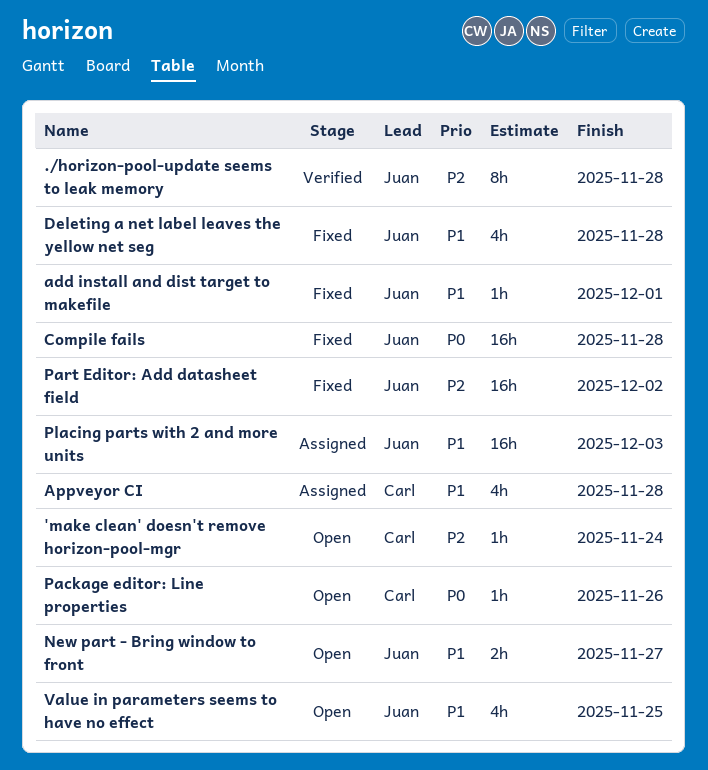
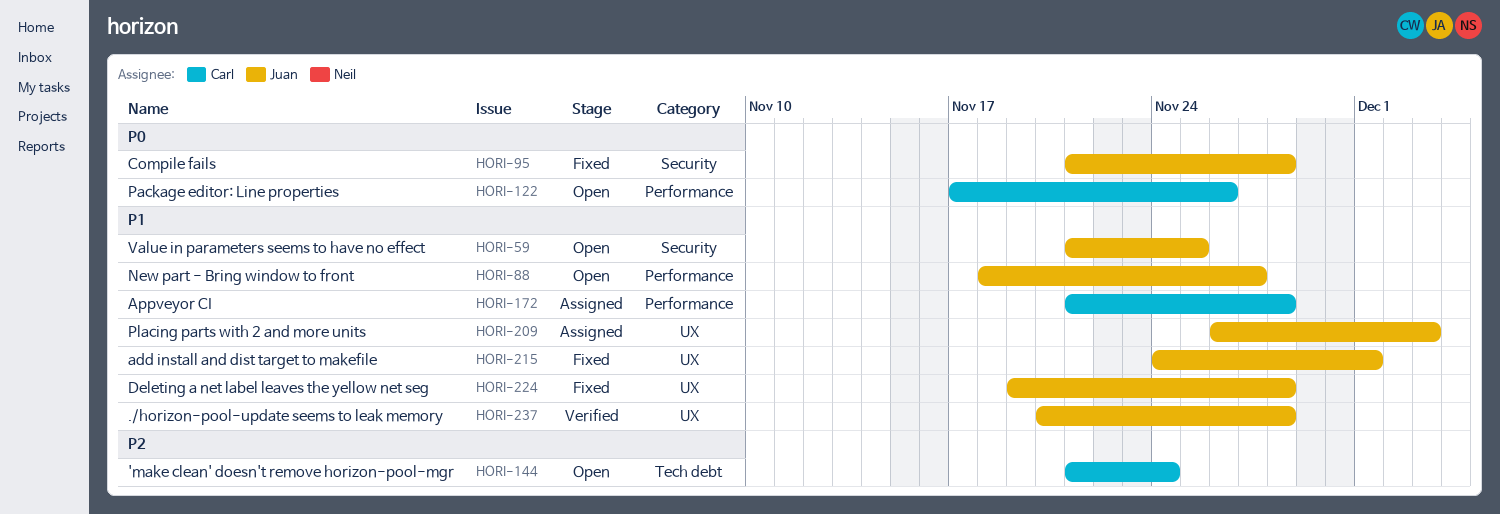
./horizon-pool-update seems to leak memory, priority: P2 -> P1
Part Editor: Add datasheet field: present -> none

